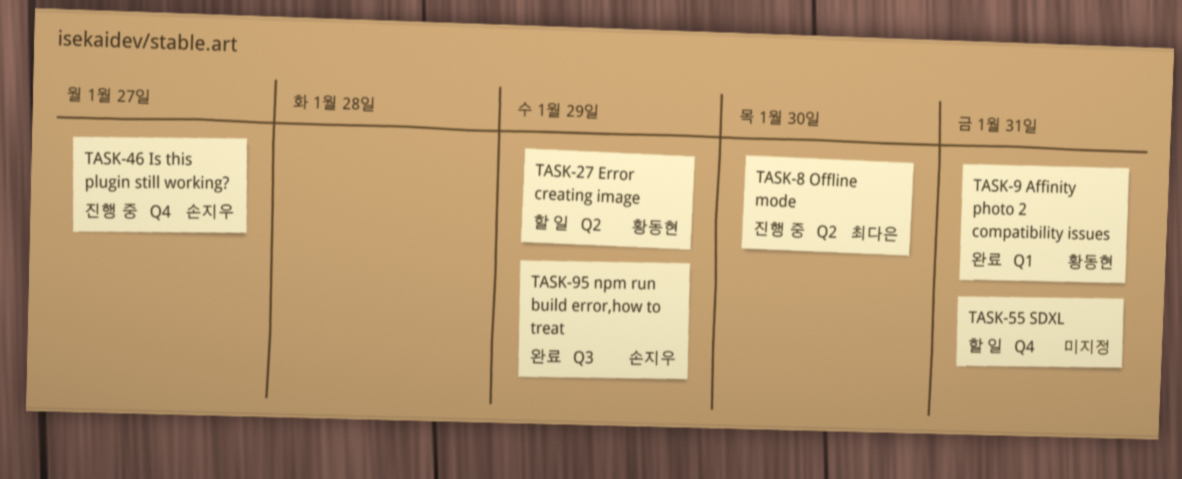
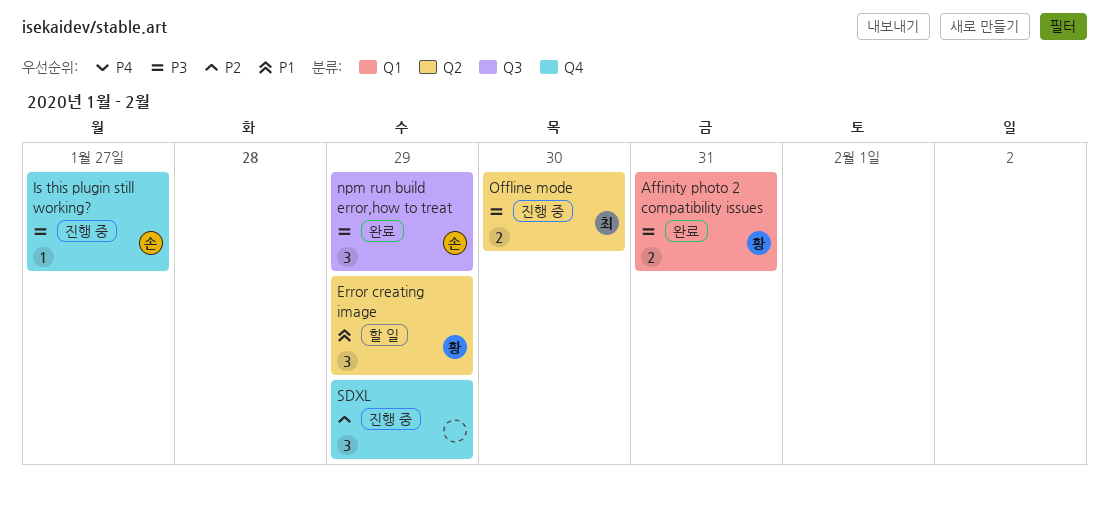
SDXL, status: 할 일 -> 진행 중
SDXL, due: Jan 31 -> Jan 29

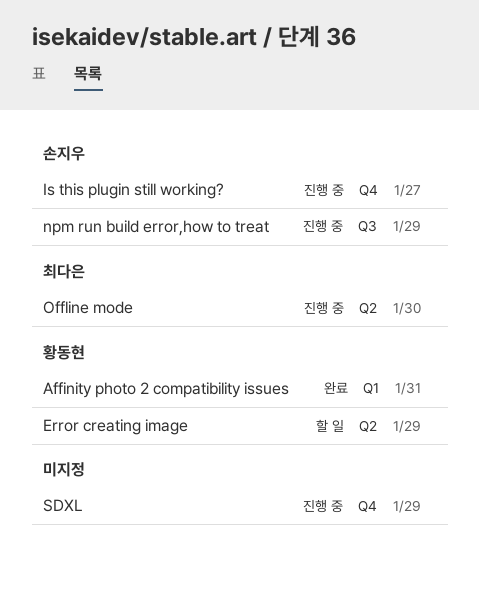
npm run build error,how to treat, status: 완료 -> 진행 중

